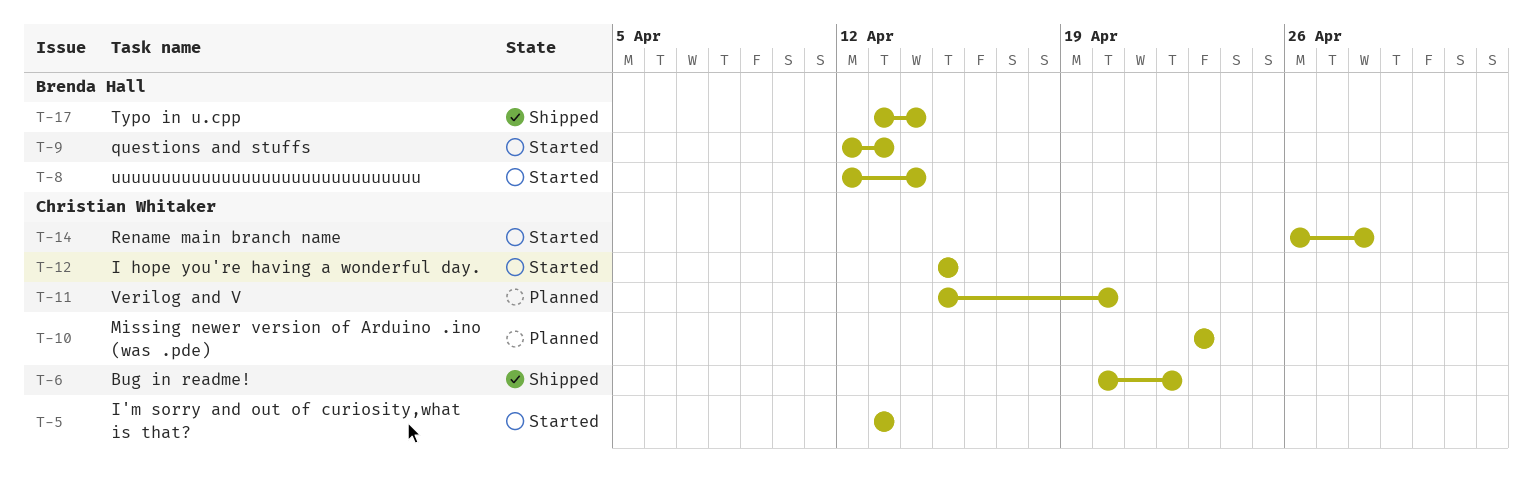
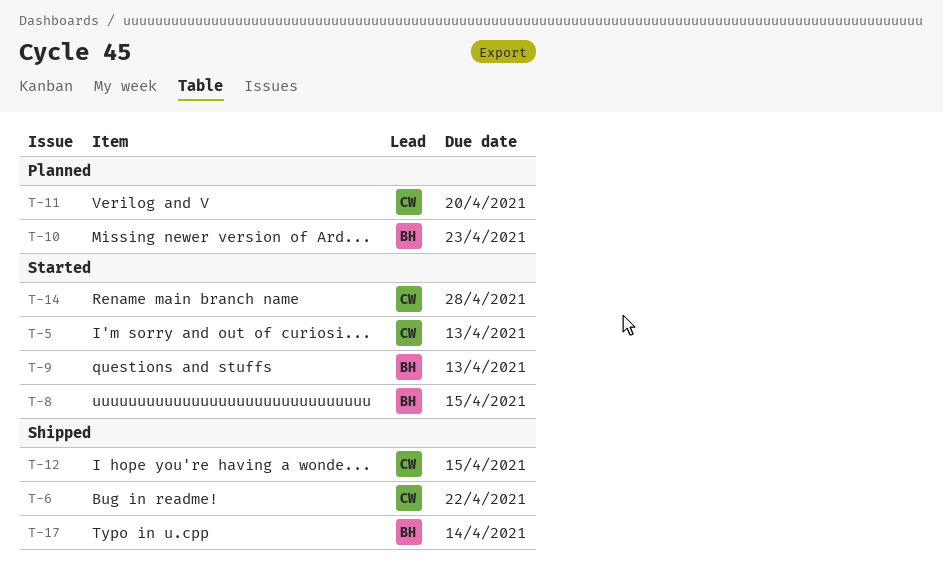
T-8, due: Apr 14 -> Apr 15
T-10, owner: Christian Whitaker -> Brenda Hall
T-12, status: Started -> Shipped

